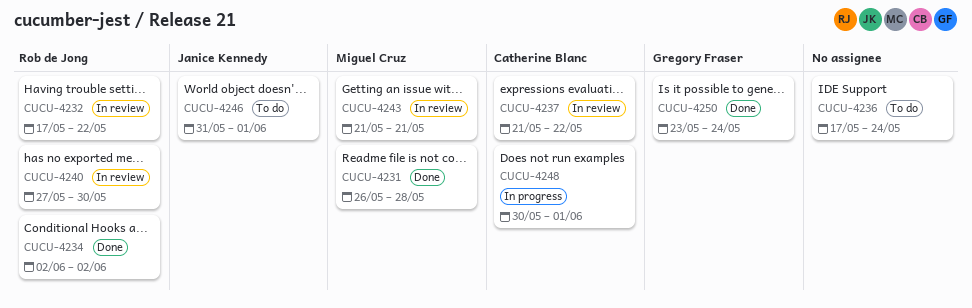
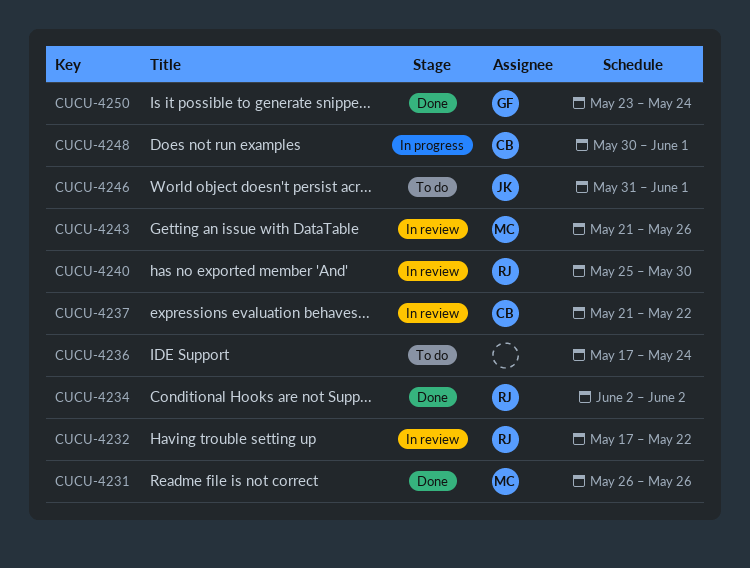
CUCU-4231, due: May 28 -> May 26
CUCU-4240, start: May 27 -> May 25
CUCU-4243, due: May 21 -> May 26

